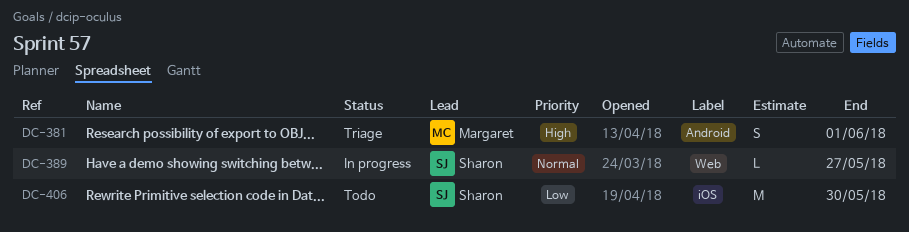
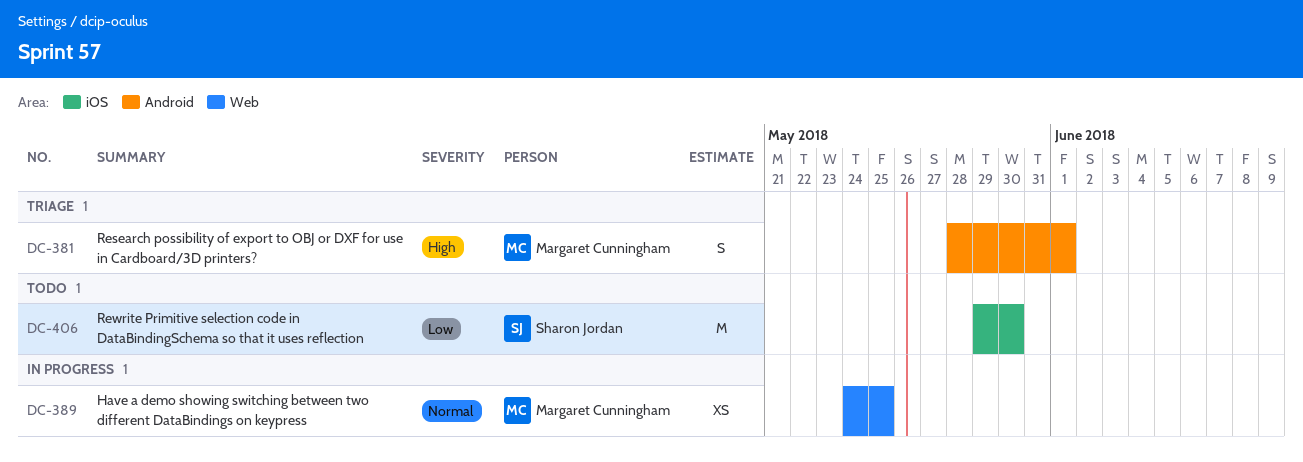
DC-389, owner: Sharon Jordan -> Margaret Cunningham
DC-389, estimate: L -> XS
DC-389, due: May 27 -> May 25

